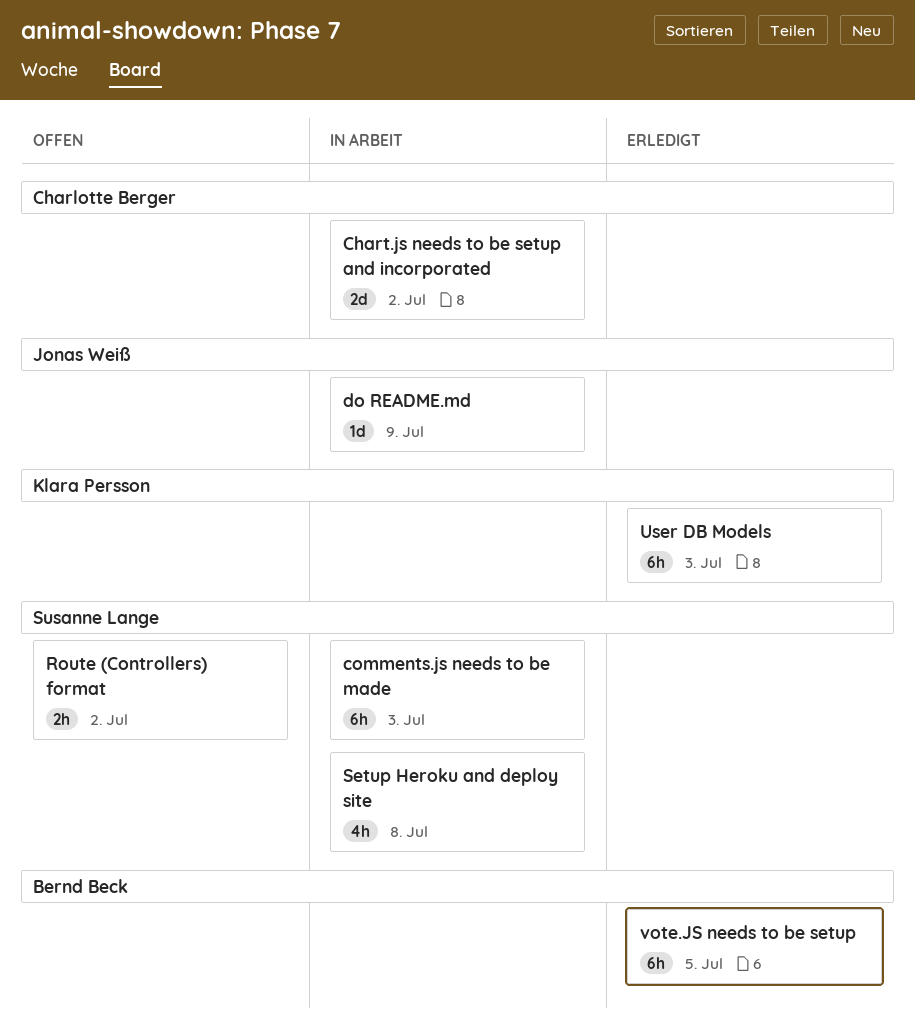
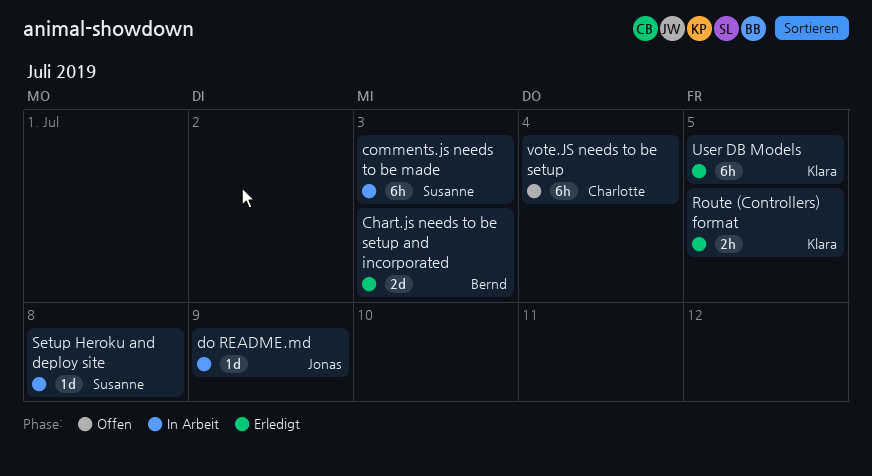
Chart.js needs to be setup and incorporated, status: In Arbeit -> Erledigt
Chart.js needs to be setup and incorporated, owner: Charlotte Berger -> Bernd Beck
Chart.js needs to be setup and incorporated, due: Jul 2 -> Jul 3
Route (Controllers) format, status: Offen -> Erledigt
Route (Controllers) format, owner: Susanne Lange -> Klara Persson
Route (Controllers) format, due: Jul 2 -> Jul 5
Setup Heroku and deploy site, estimate: 4h -> 1d
User DB Models, due: Jul 3 -> Jul 5
vote.JS needs to be setup, status: Erledigt -> Offen
vote.JS needs to be setup, owner: Bernd Beck -> Charlotte Berger
vote.JS needs to be setup, due: Jul 5 -> Jul 4

